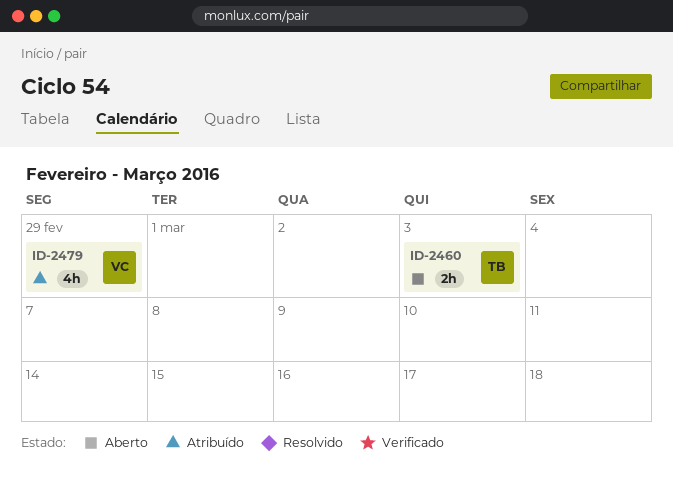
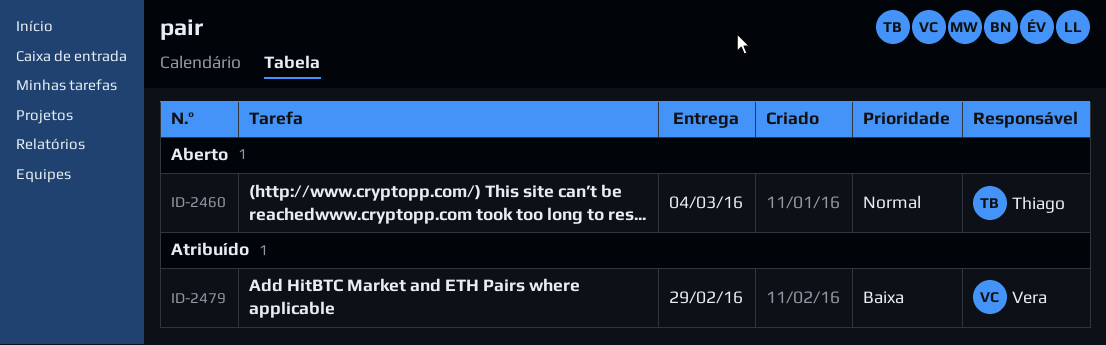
ID-2460, due: Mar 3 -> Mar 4

